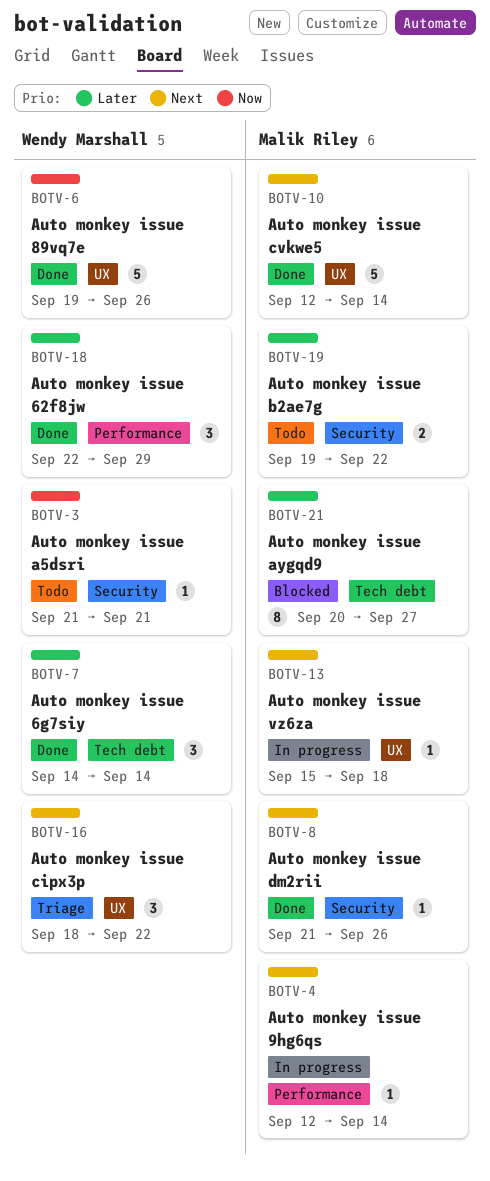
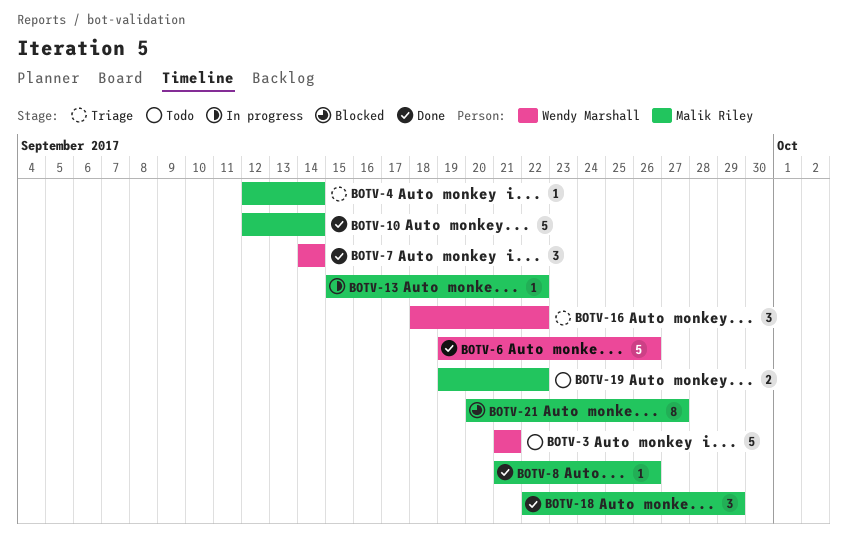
BOTV-3, estimate: 1 -> 5
BOTV-4, status: In progress -> Triage
BOTV-13, due: Sep 18 -> Sep 22
BOTV-18, owner: Wendy Marshall -> Malik Riley

